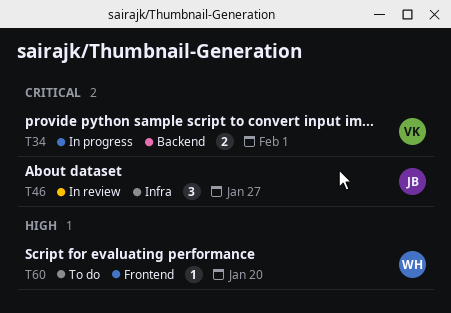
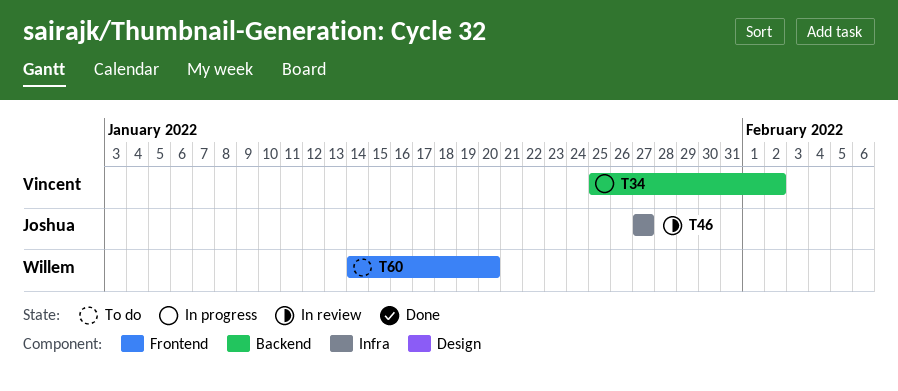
T34, due: Feb 1 -> Feb 2

